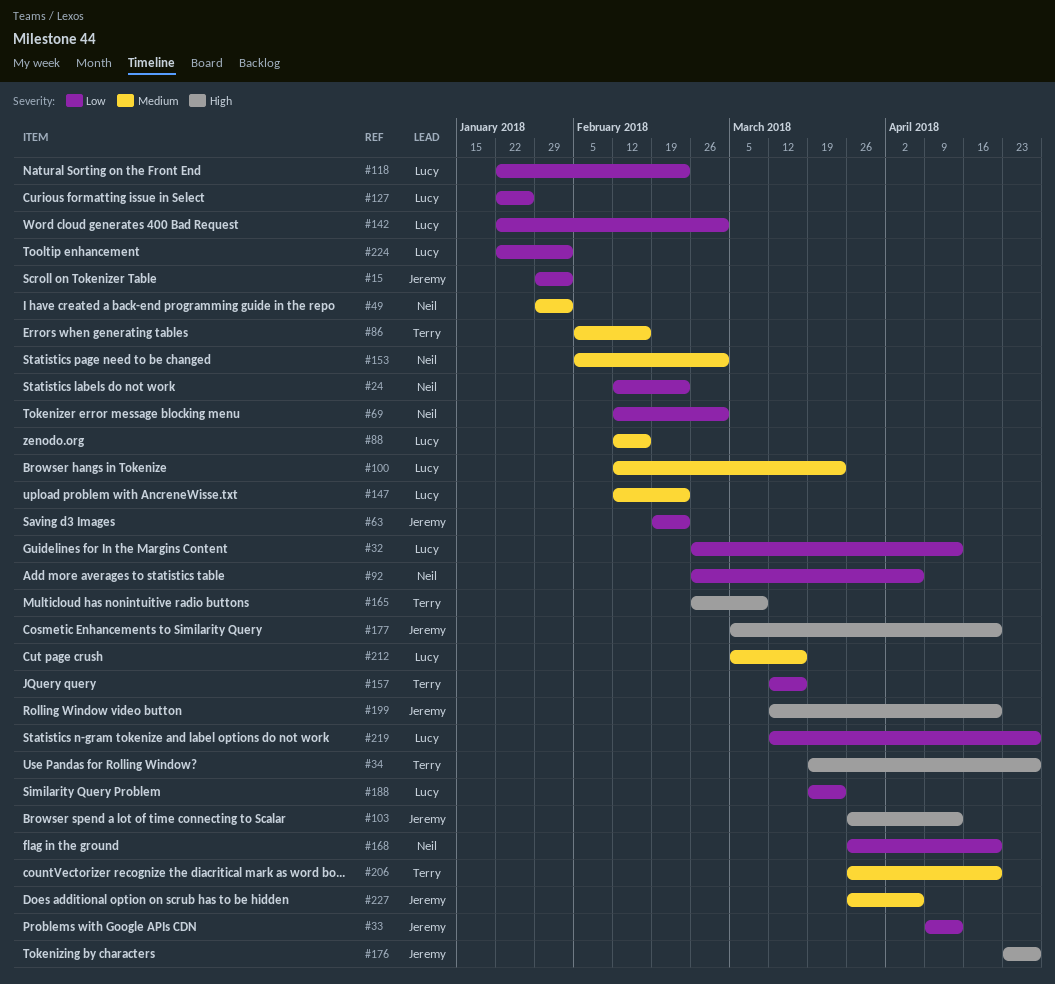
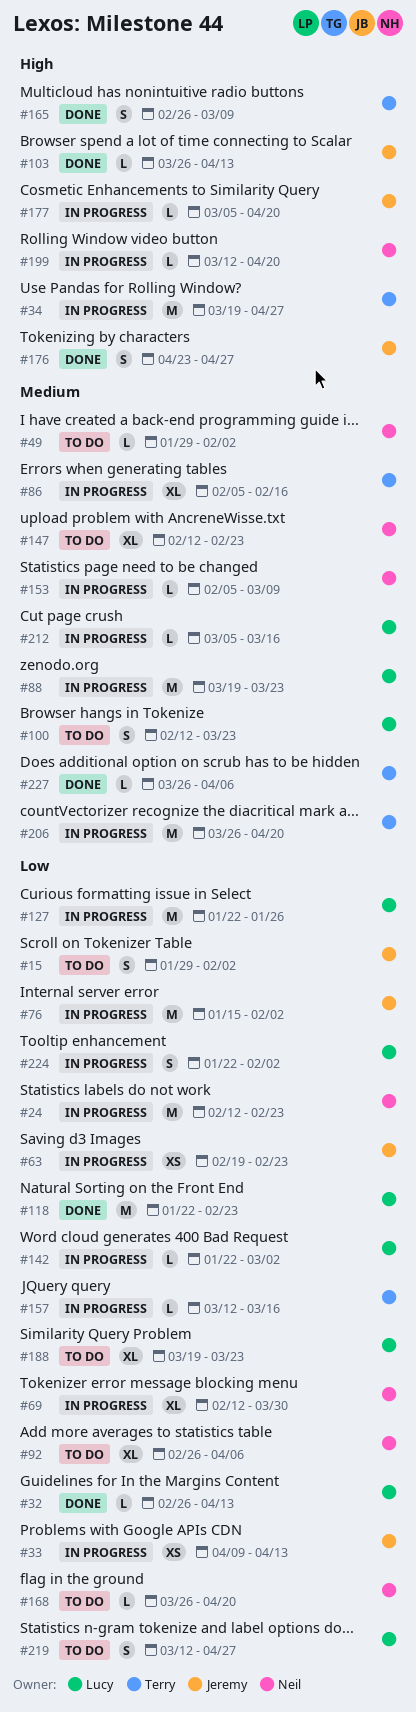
#69, due: Mar 2 -> Mar 30
#76: none -> present
#88, start: Feb 12 -> Mar 19
#88, due: Feb 16 -> Mar 23
#147, owner: Lucy -> Neil
#153, due: Mar 2 -> Mar 9
#199, owner: Jeremy -> Neil
#227, owner: Jeremy -> Terry

